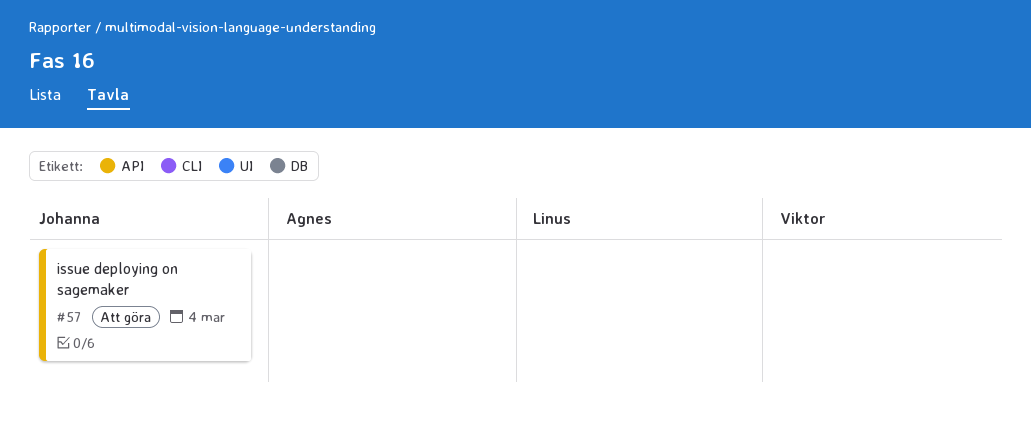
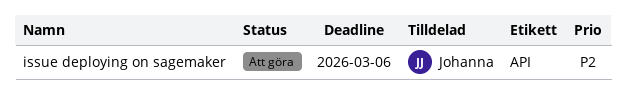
issue deploying on sagemaker, due: Mar 4 -> Mar 6

